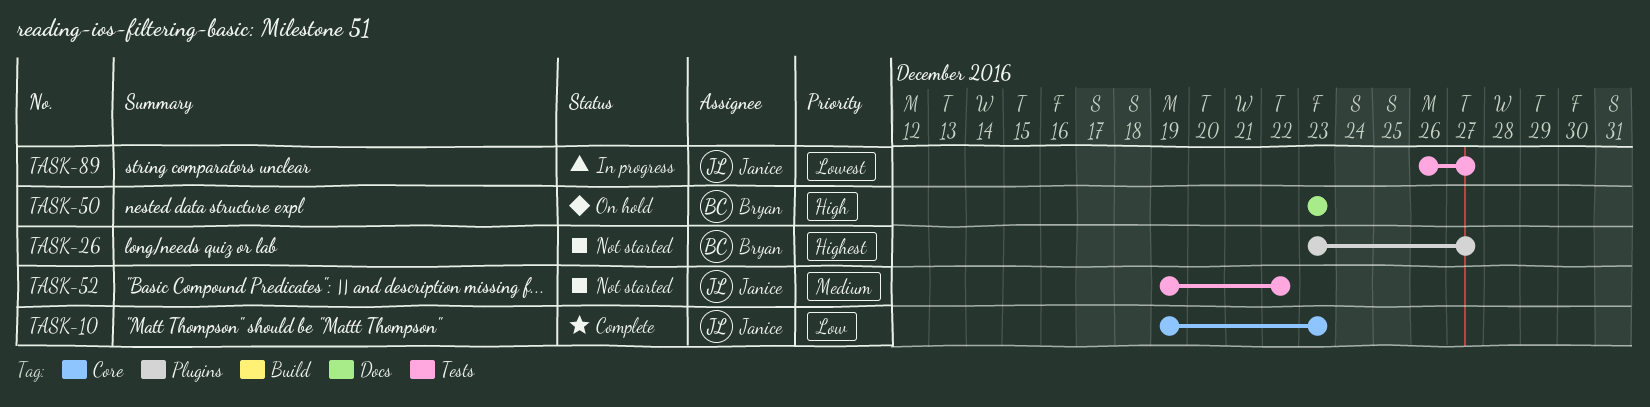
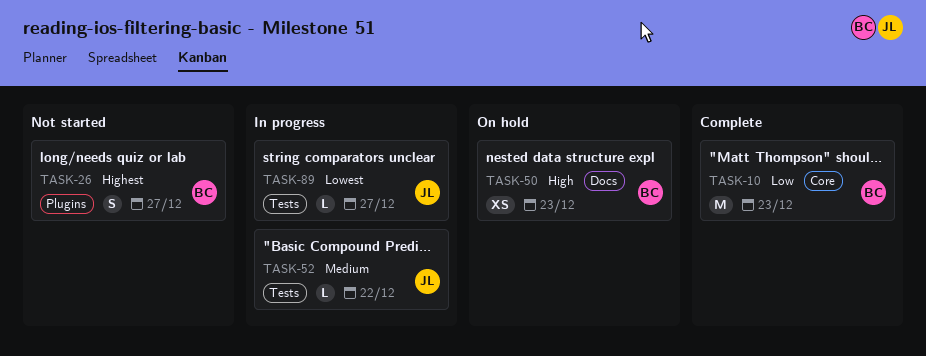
TASK-10, owner: Janice -> Bryan
TASK-52, status: Not started -> In progress

